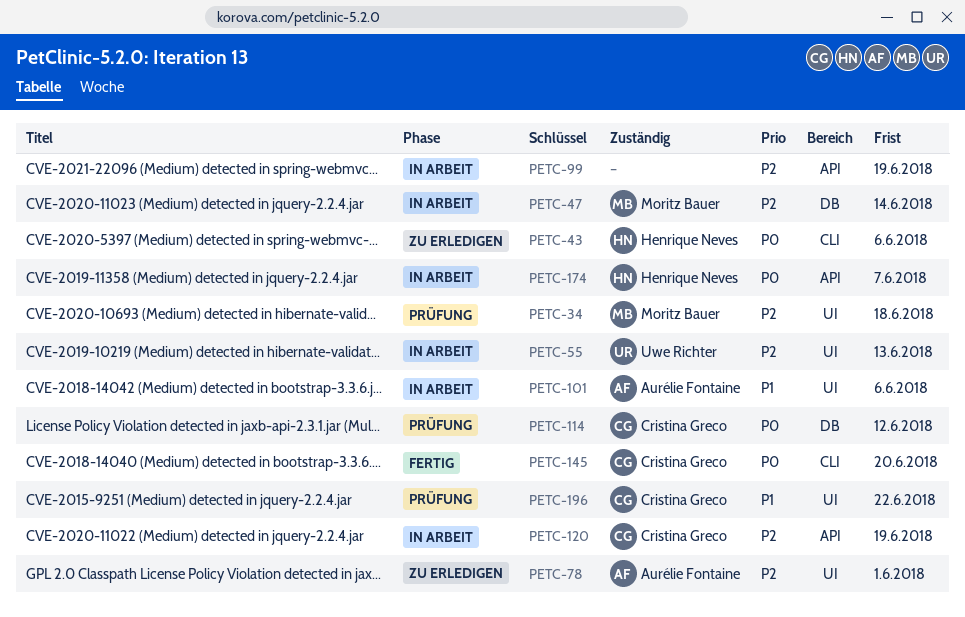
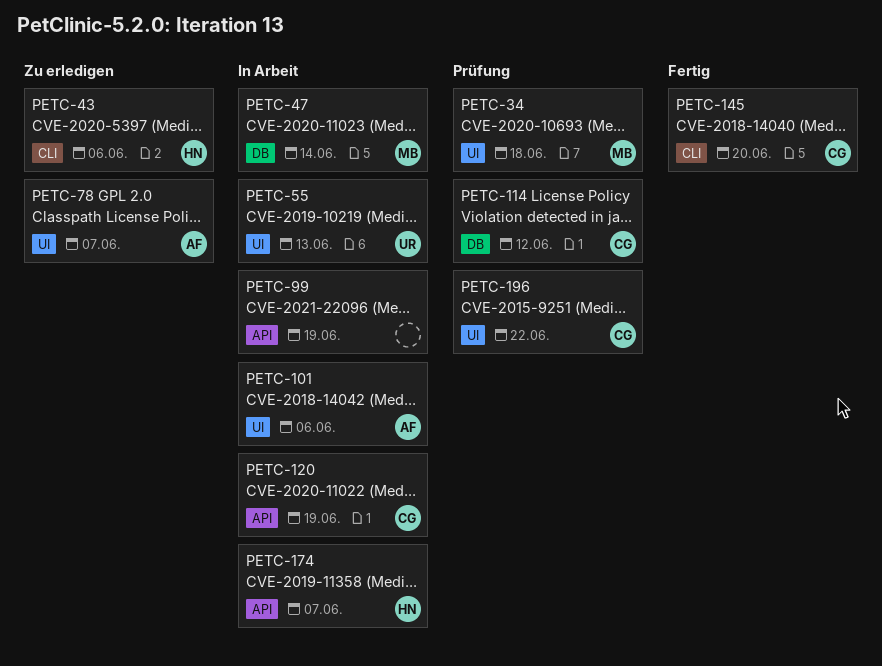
PETC-78, due: Jun 1 -> Jun 7

